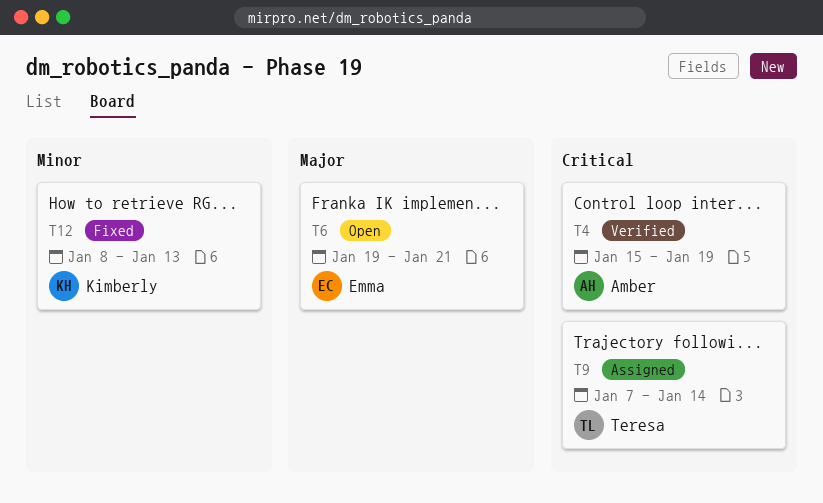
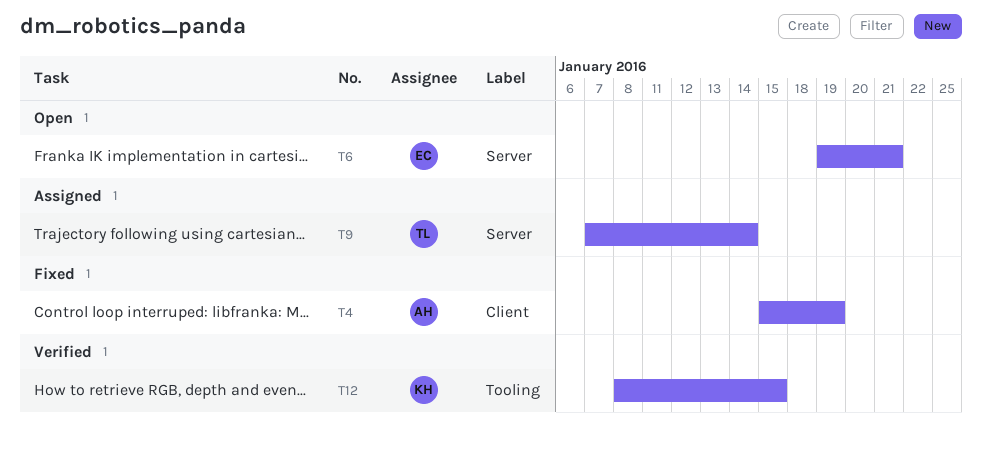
T4, status: Verified -> Fixed
T12, status: Fixed -> Verified
T12, due: Jan 13 -> Jan 15

